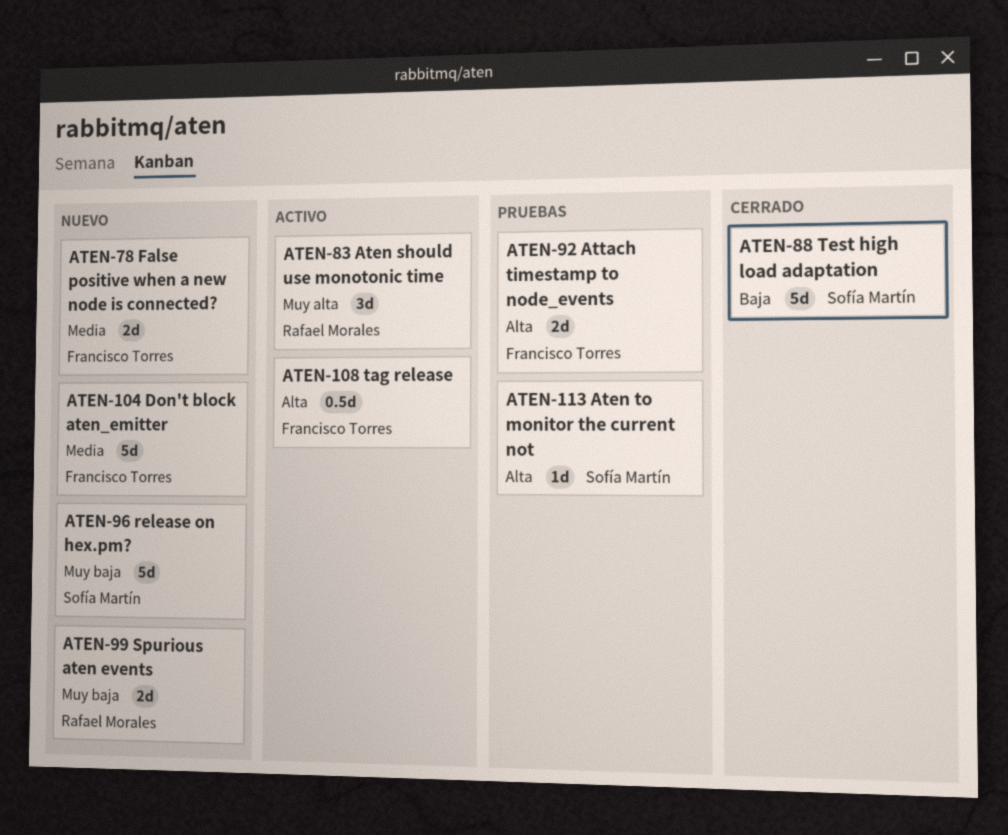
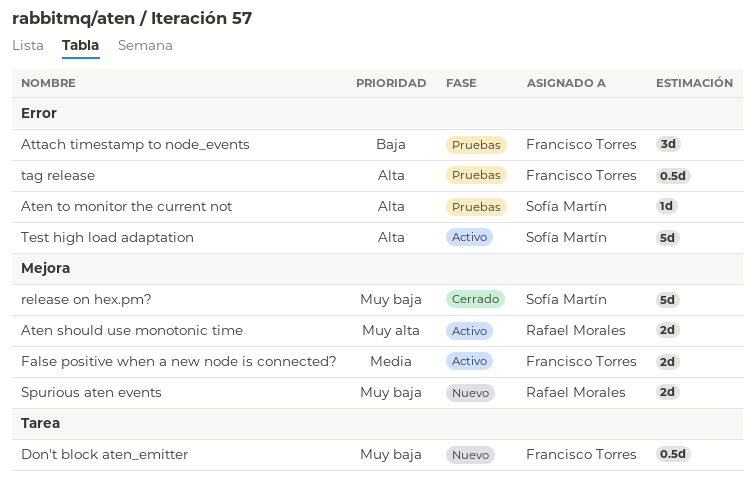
Aten should use monotonic time, estimate: 3d -> 2d
Attach timestamp to node_events, priority: Alta -> Baja
Attach timestamp to node_events, estimate: 2d -> 3d
Don't block aten_emitter, priority: Media -> Muy baja
Don't block aten_emitter, estimate: 5d -> 0.5d
False positive when a new node is connected?, status: Nuevo -> Activo
release on hex.pm?, status: Nuevo -> Cerrado
tag release, status: Activo -> Pruebas
Test high load adaptation, status: Cerrado -> Activo
Test high load adaptation, priority: Baja -> Alta

